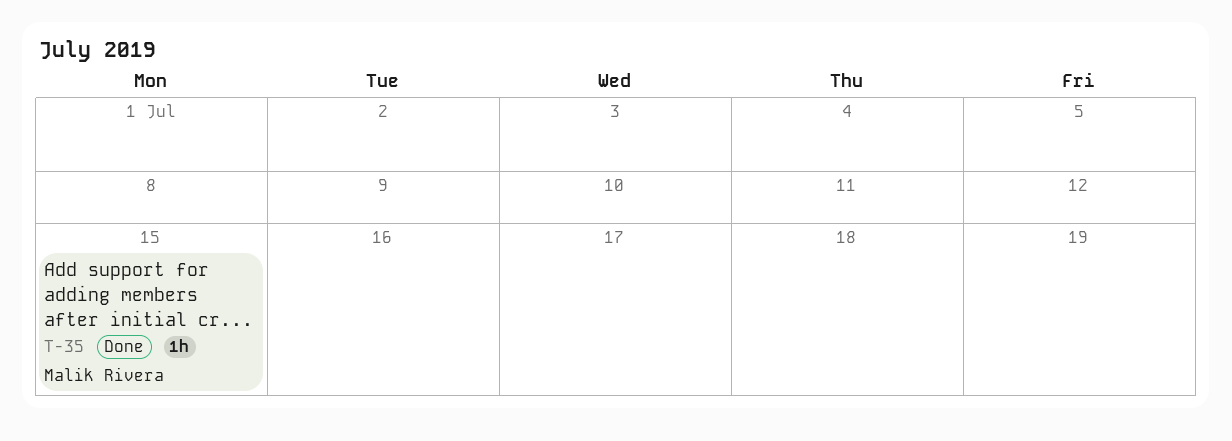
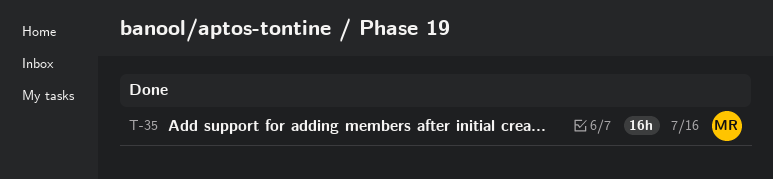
T-35, estimate: 1h -> 16h
T-35, due: Jul 15 -> Jul 16

